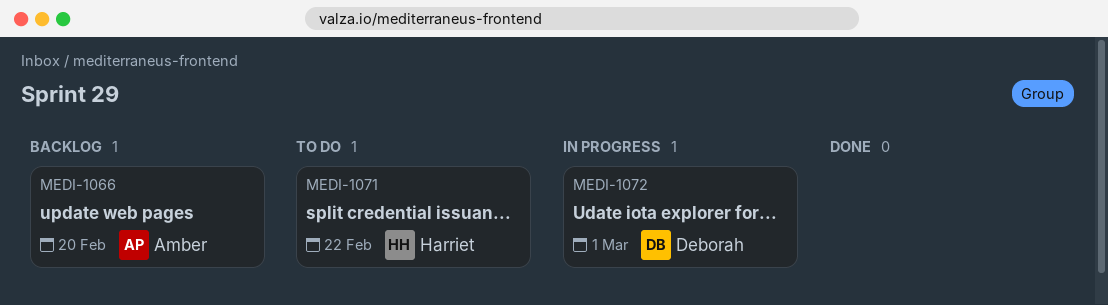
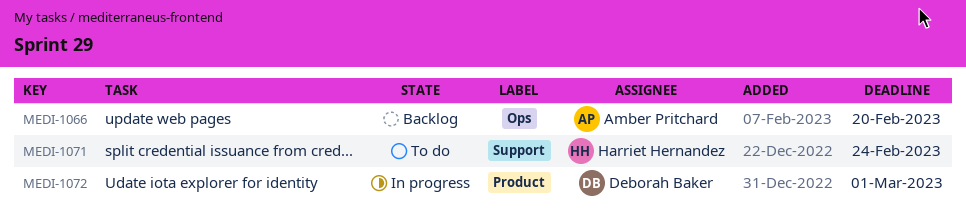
MEDI-1071, due: Feb 22 -> Feb 24

